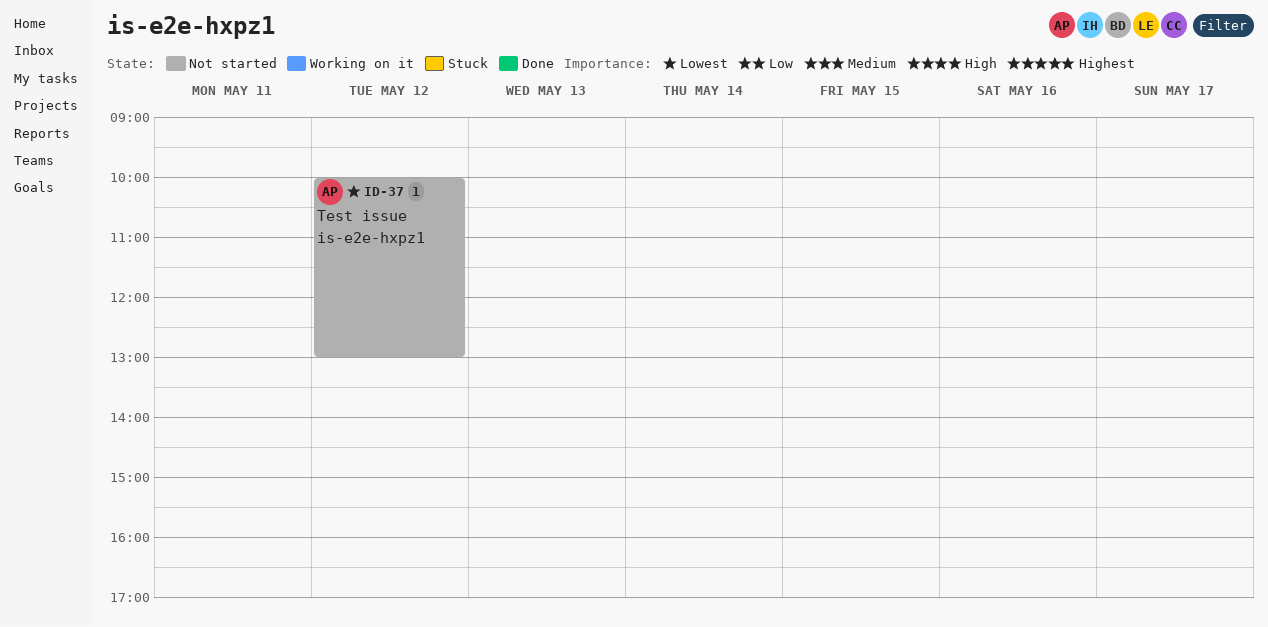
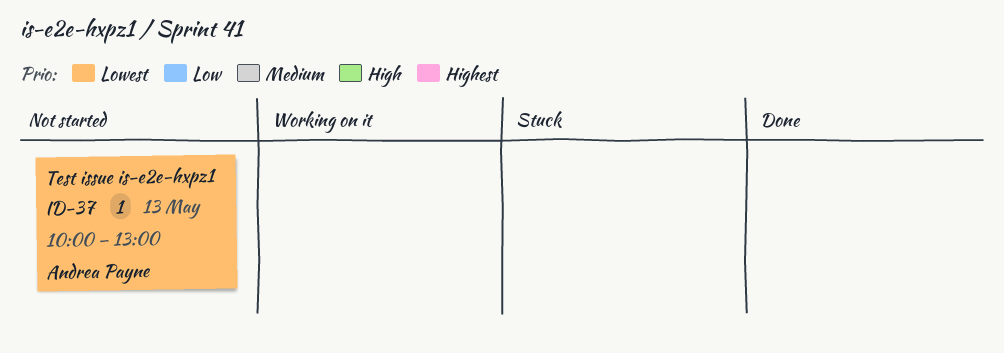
ID-37, day: May 12 -> May 13

